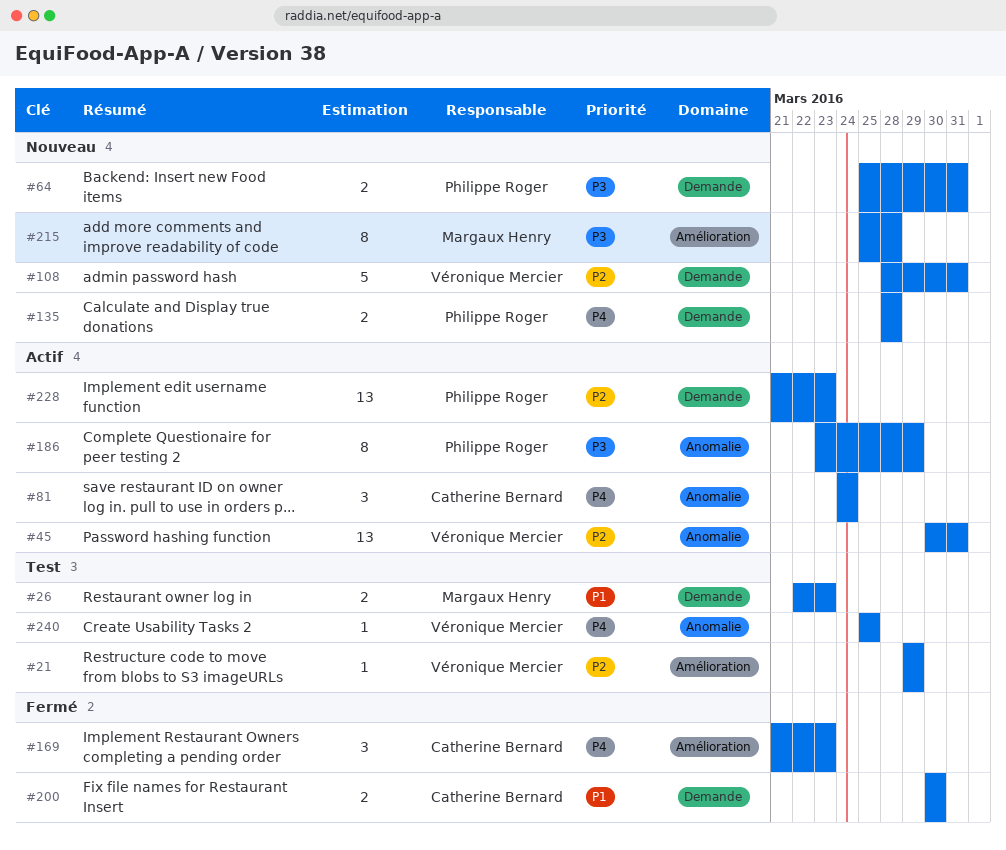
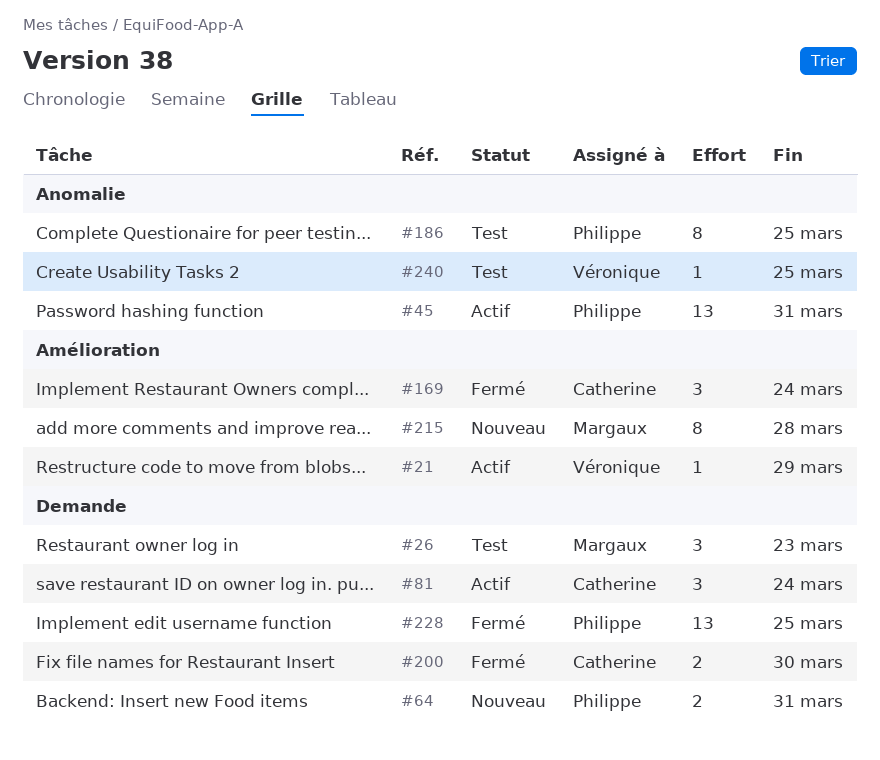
#21, status: Test -> Actif
#26, estimate: 2 -> 3
#45, owner: Véronique Mercier -> Philippe Roger
#81, label: Anomalie -> Demande
#108: present -> none
#135: present -> none
#169, due: Mar 23 -> Mar 24
#186, status: Actif -> Test
#186, due: Mar 29 -> Mar 25
#228, status: Actif -> Fermé
#228, due: Mar 23 -> Mar 25

